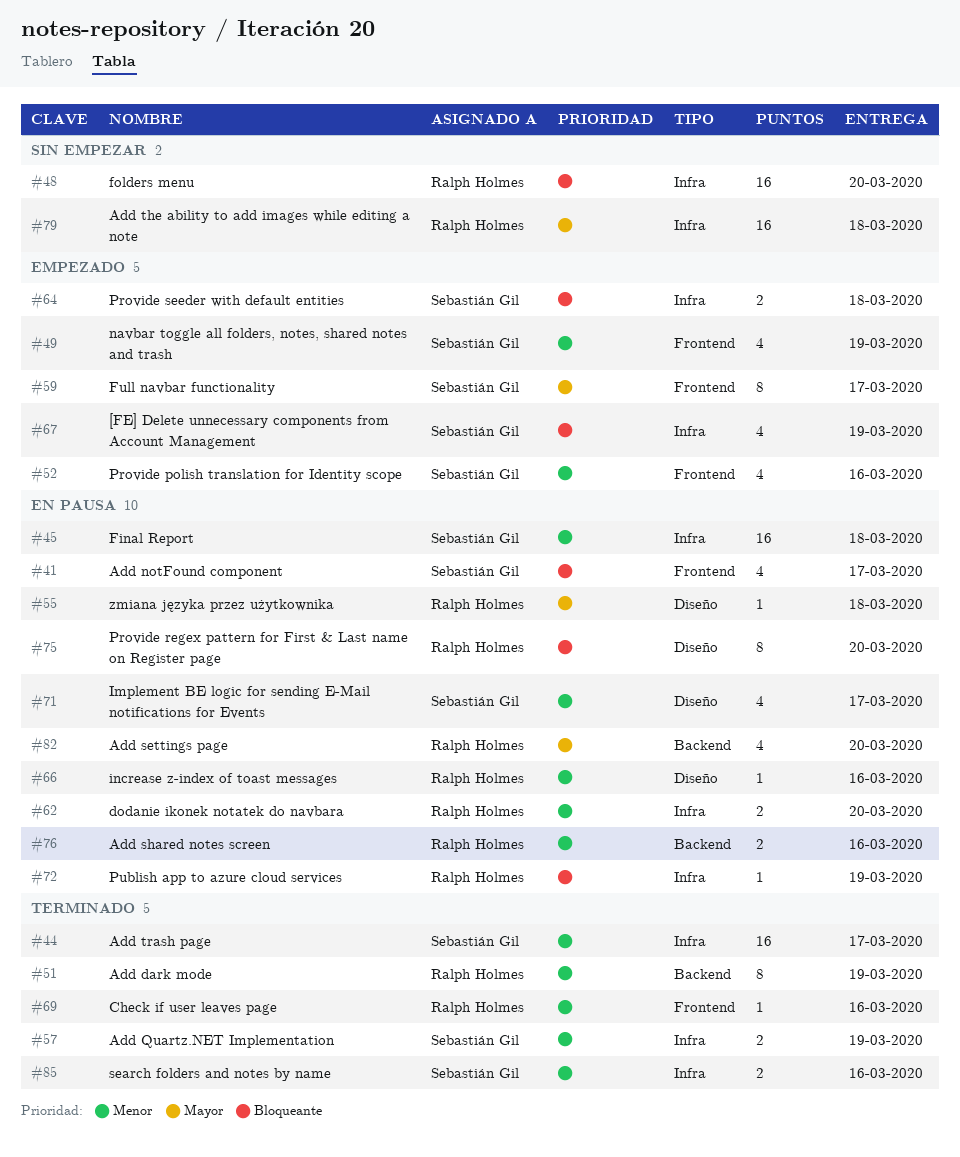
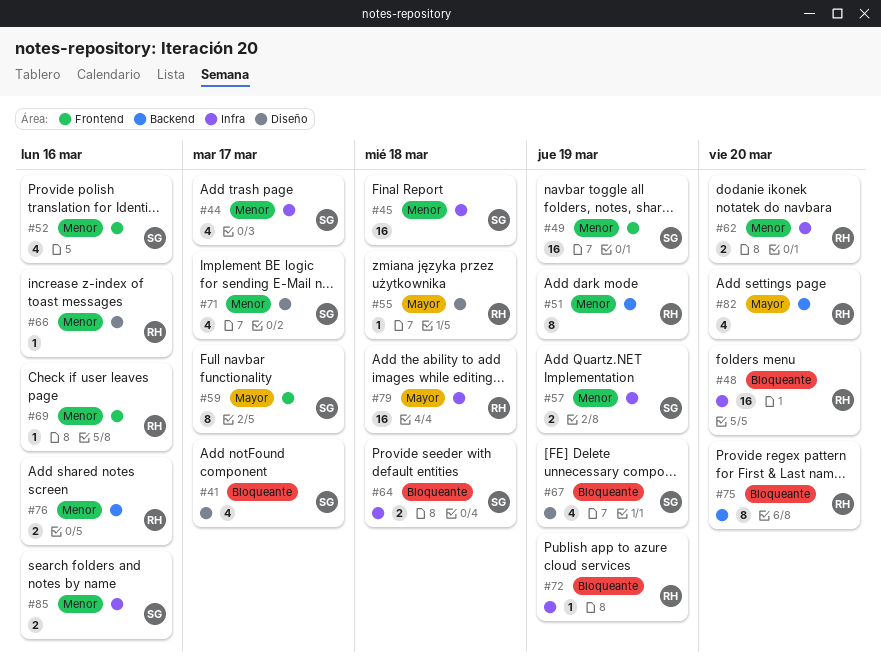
#41, label: Frontend -> Diseño
#44, estimate: 16 -> 4
#49, estimate: 4 -> 16
#67, label: Infra -> Diseño
#75, label: Diseño -> Backend

